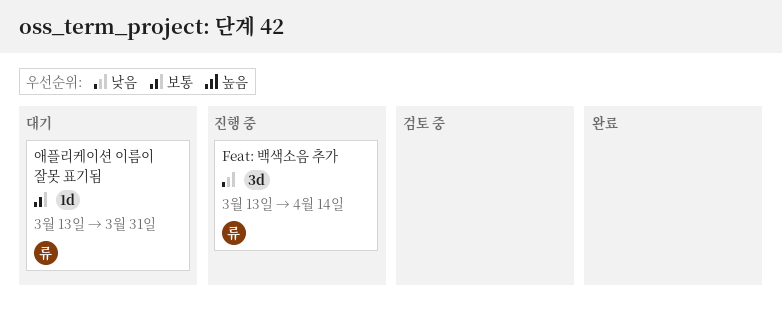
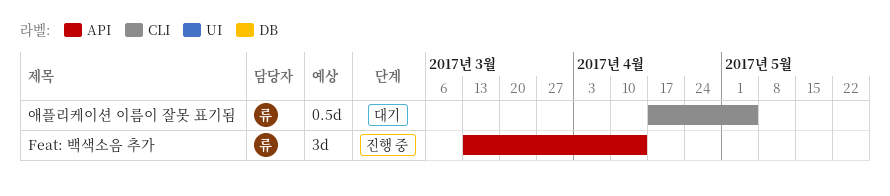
애플리케이션 이름이 잘못 표기됨, estimate: 1d -> 0.5d
애플리케이션 이름이 잘못 표기됨, start: Mar 13 -> Apr 17
애플리케이션 이름이 잘못 표기됨, due: Mar 31 -> May 5

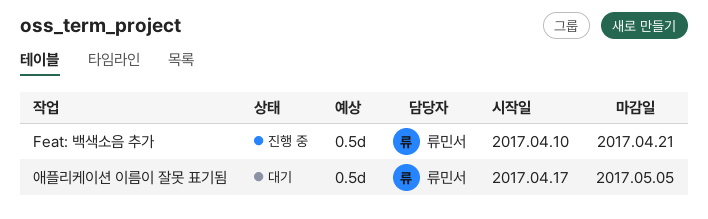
Feat: 백색소음 추가, estimate: 3d -> 0.5d
Feat: 백색소음 추가, start: Mar 13 -> Apr 10
Feat: 백색소음 추가, due: Apr 14 -> Apr 21

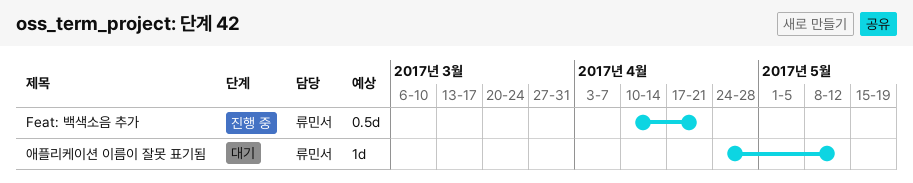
애플리케이션 이름이 잘못 표기됨, estimate: 0.5d -> 1d
애플리케이션 이름이 잘못 표기됨, start: Apr 17 -> Apr 24
애플리케이션 이름이 잘못 표기됨, due: May 5 -> May 12

